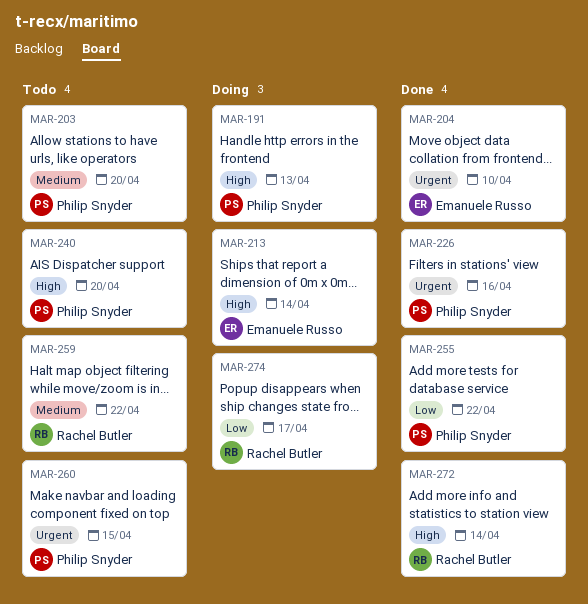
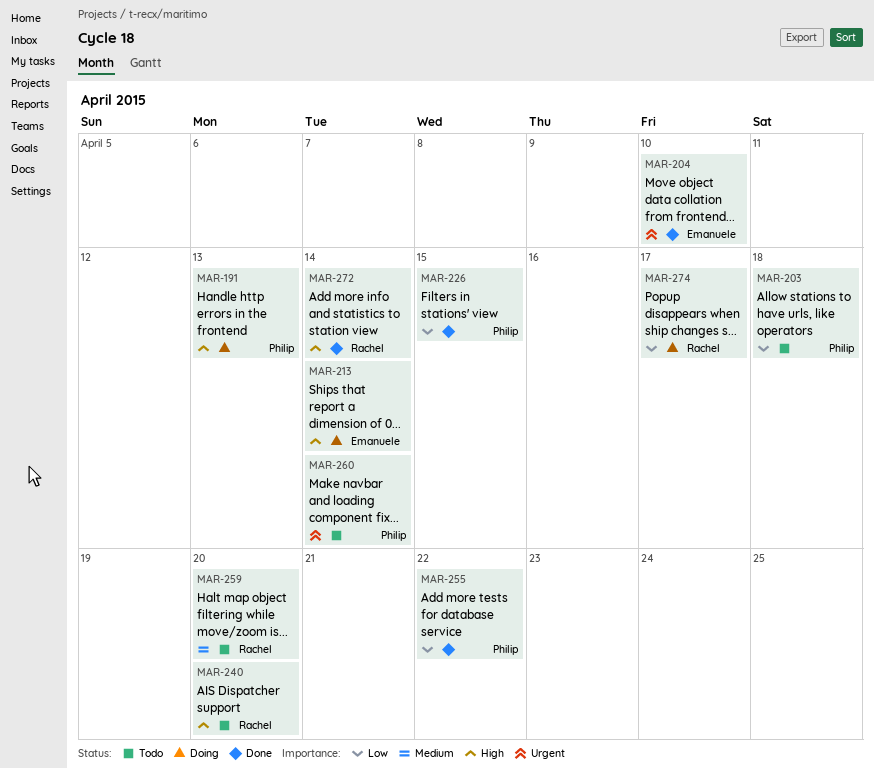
MAR-203, priority: Medium -> Low
MAR-203, due: Apr 20 -> Apr 18
MAR-226, priority: Urgent -> Low
MAR-226, due: Apr 16 -> Apr 15
MAR-240, owner: Philip Snyder -> Rachel Butler
MAR-259, due: Apr 22 -> Apr 20
MAR-260, due: Apr 15 -> Apr 14

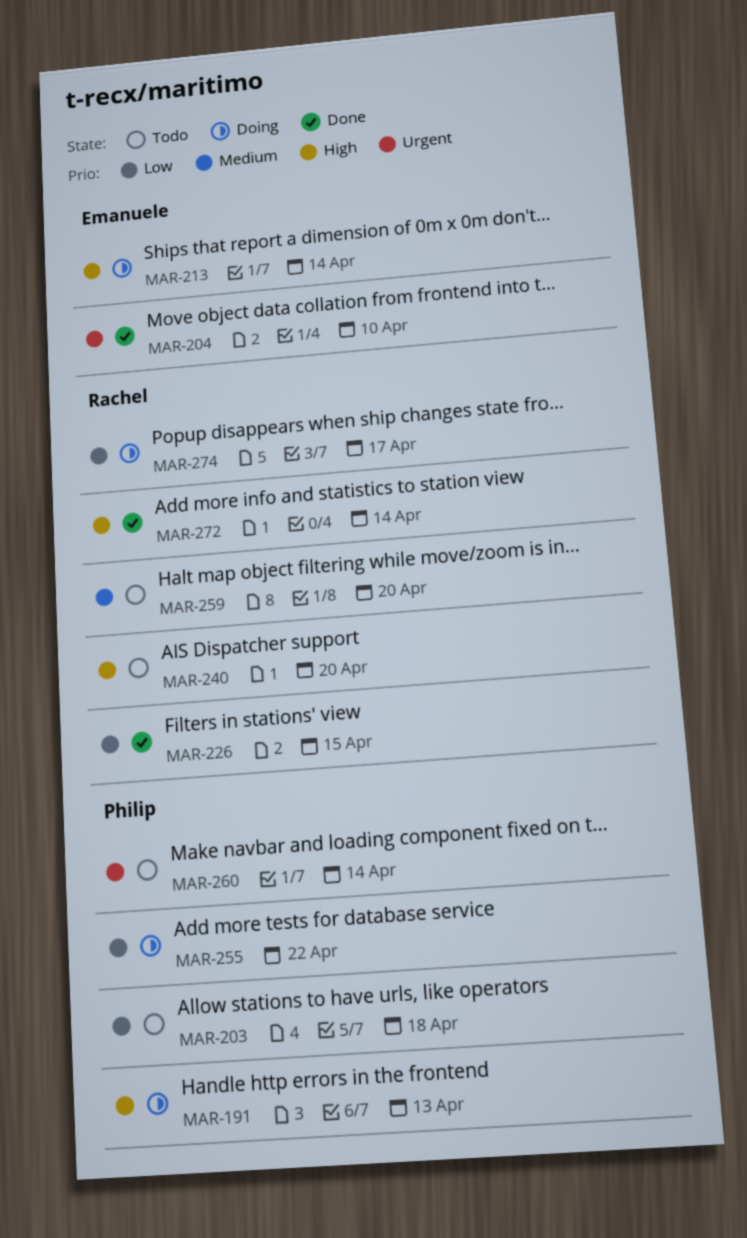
MAR-226, owner: Philip -> Rachel
MAR-255, status: Done -> Doing

